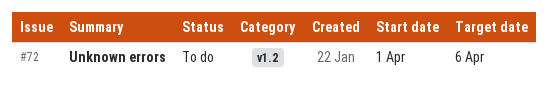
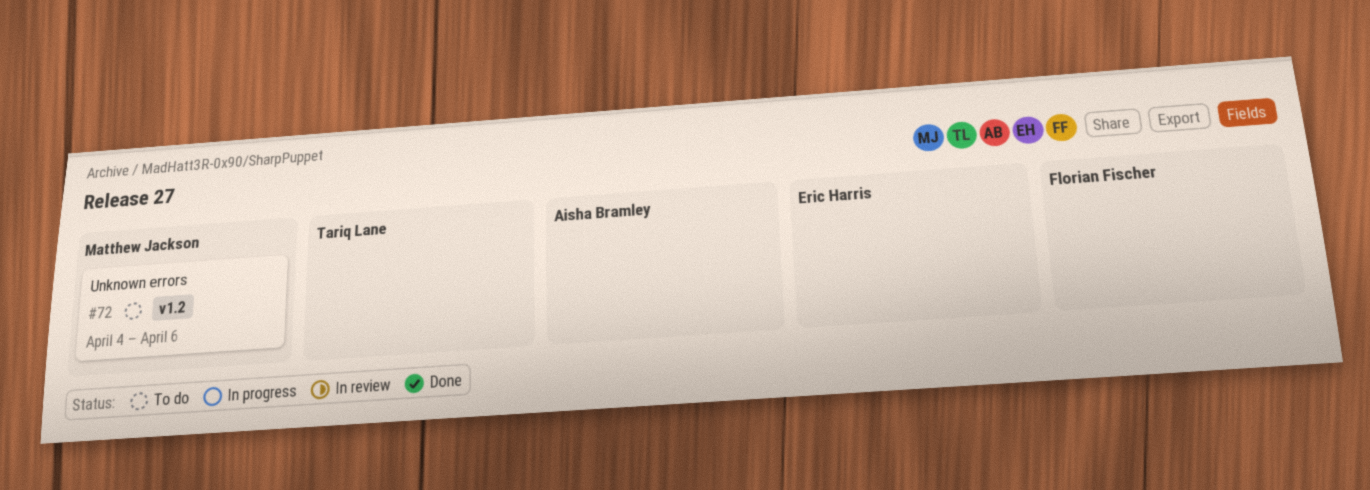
#72, start: Apr 1 -> Apr 4

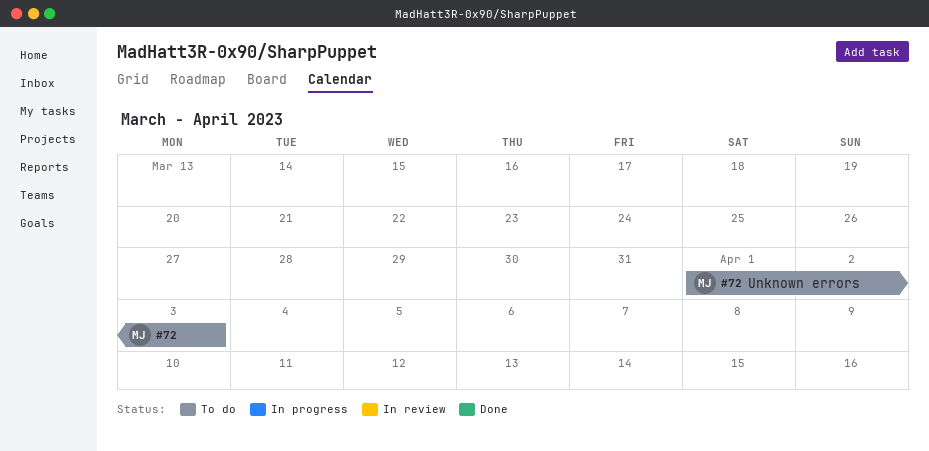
#72, start: Apr 4 -> Apr 1
#72, due: Apr 6 -> Apr 3

